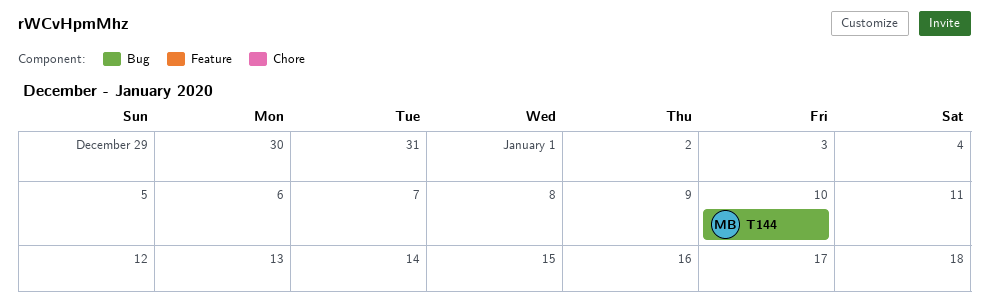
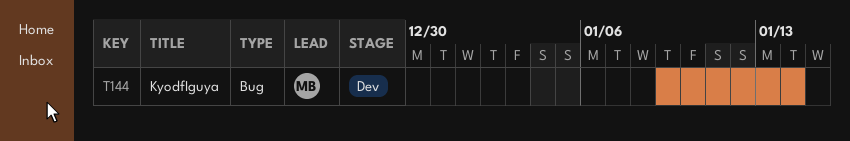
T144, start: Jan 10 -> Jan 9
T144, due: Jan 10 -> Jan 14

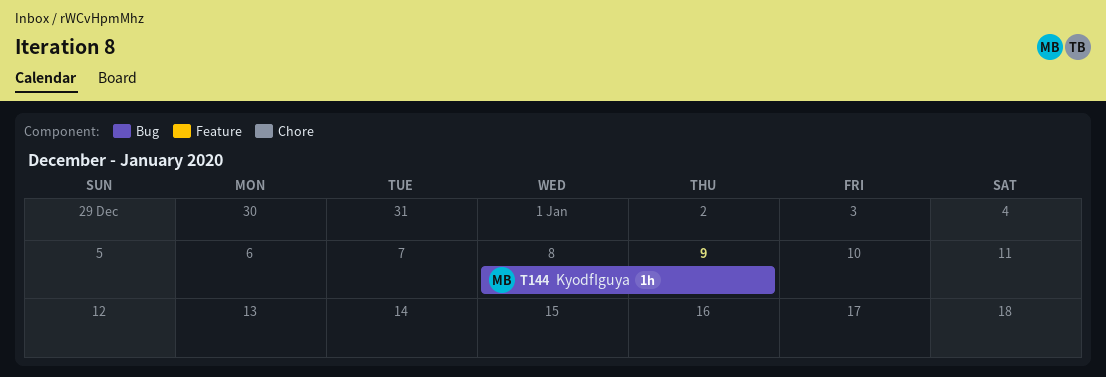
T144, start: Jan 9 -> Jan 8
T144, due: Jan 14 -> Jan 9

